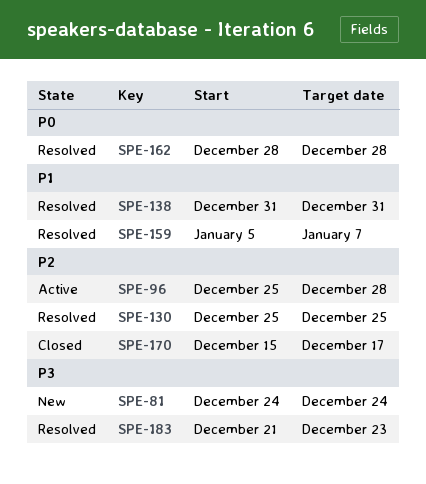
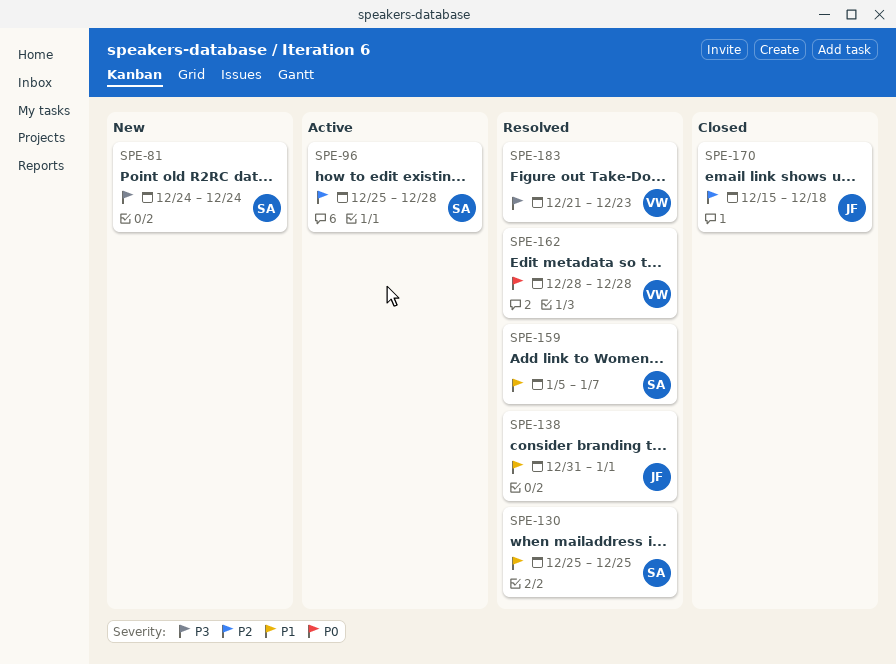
SPE-130, priority: P2 -> P1
SPE-138, due: Dec 31 -> Jan 1
SPE-170, due: Dec 17 -> Dec 18

